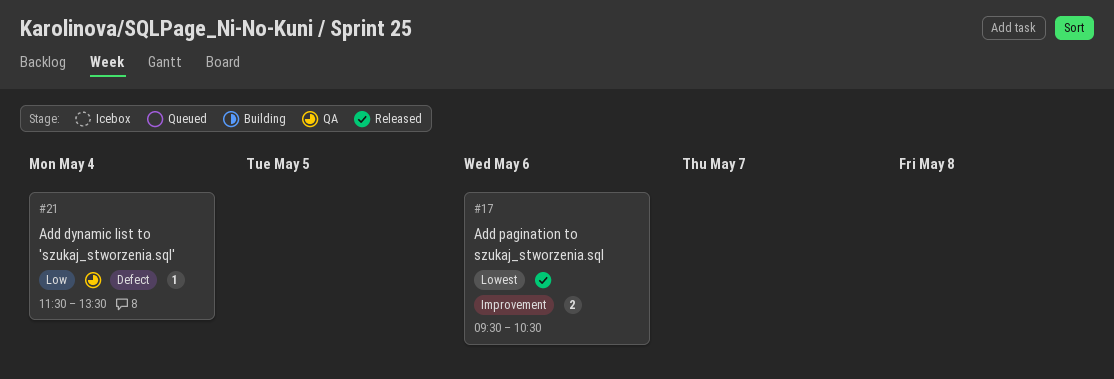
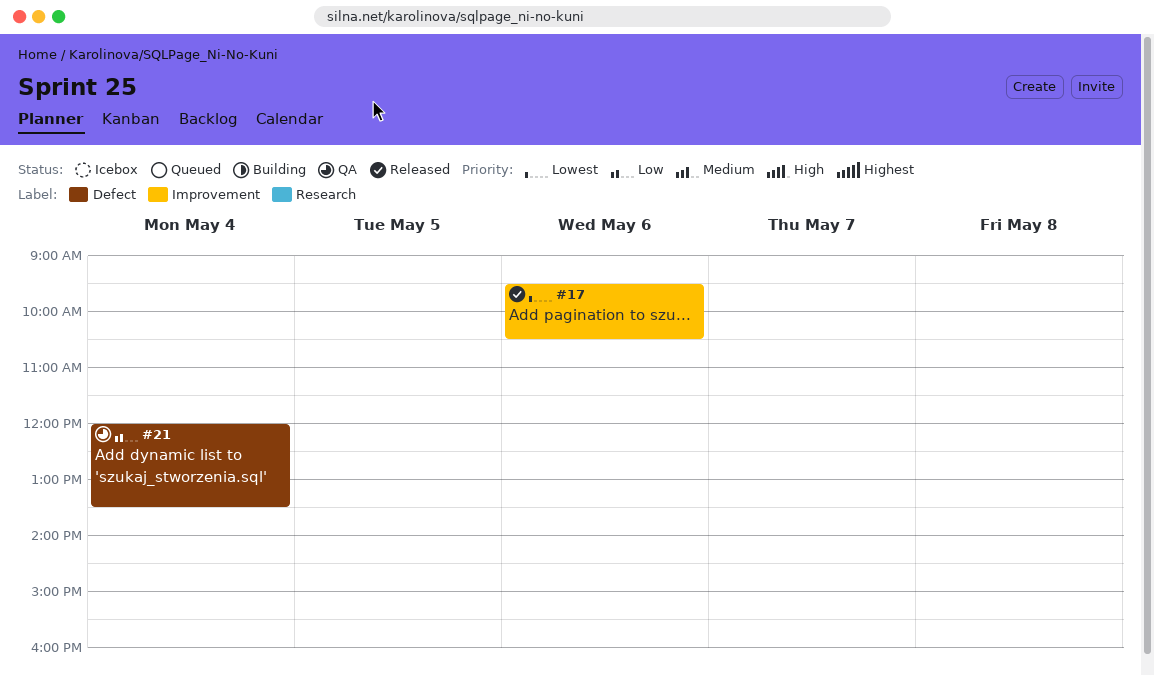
#21, begins: 11:30 -> 12:00

